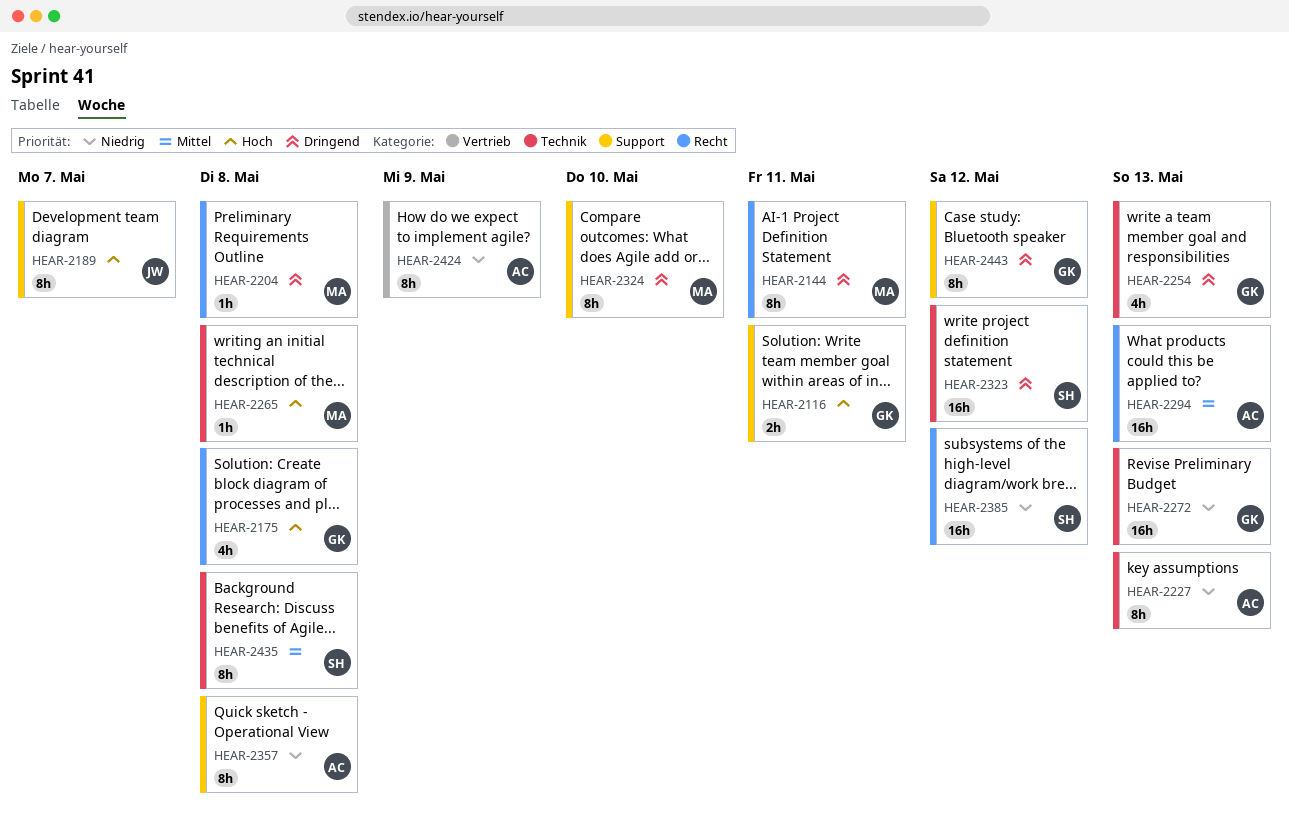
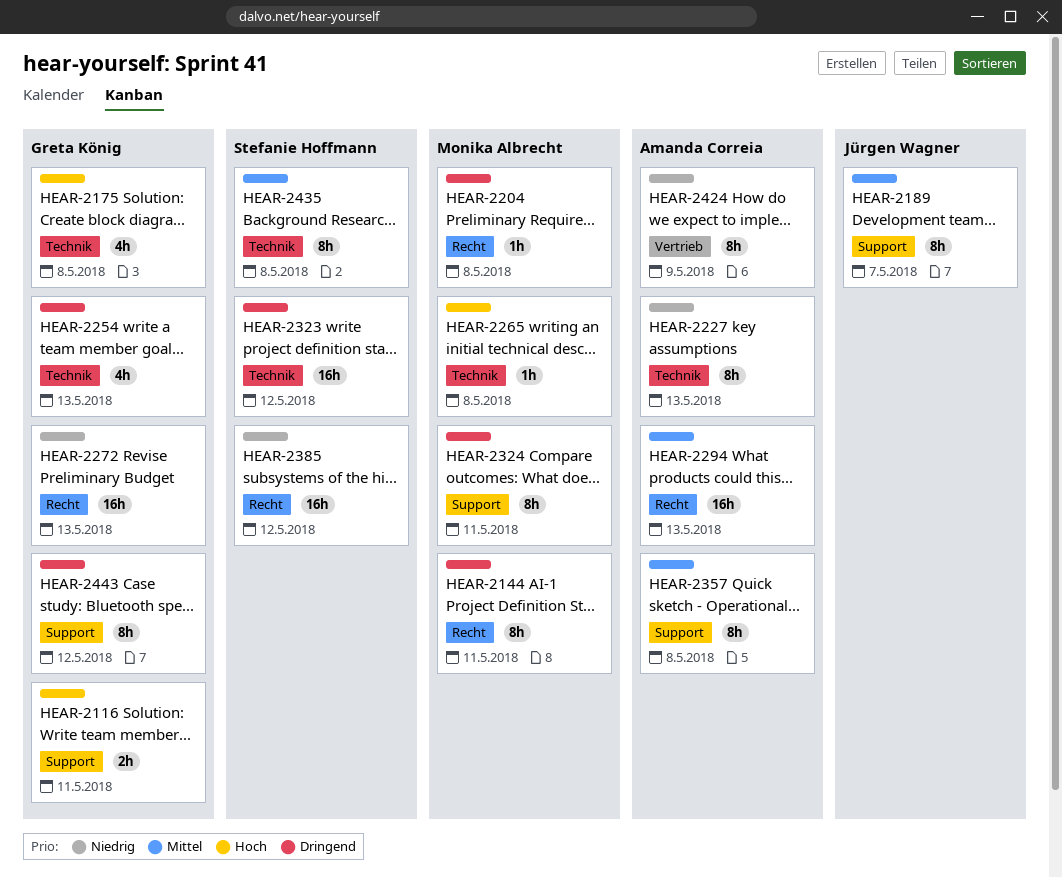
HEAR-2175, label: Recht -> Technik
HEAR-2189, priority: Hoch -> Mittel
HEAR-2272, label: Technik -> Recht
HEAR-2324, due: May 10 -> May 11
HEAR-2357, priority: Niedrig -> Mittel

